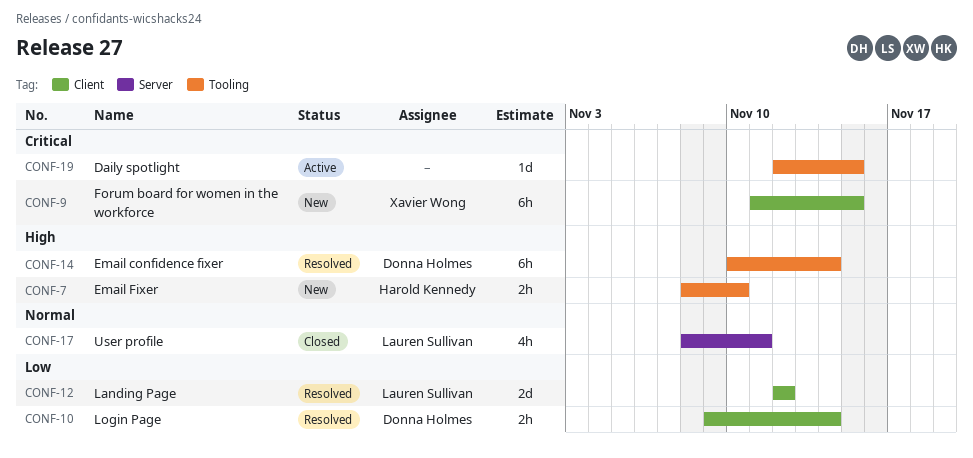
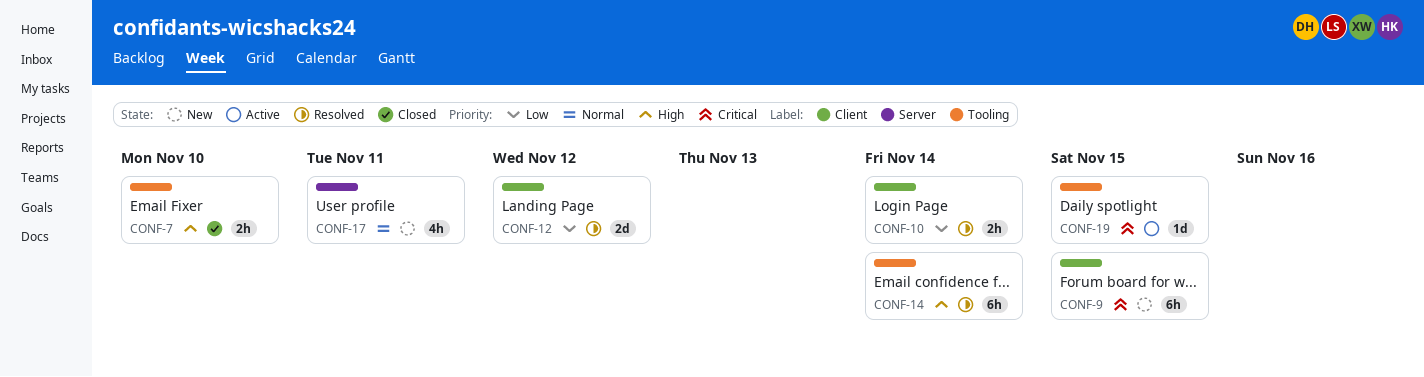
CONF-7, status: New -> Closed
CONF-17, status: Closed -> New

